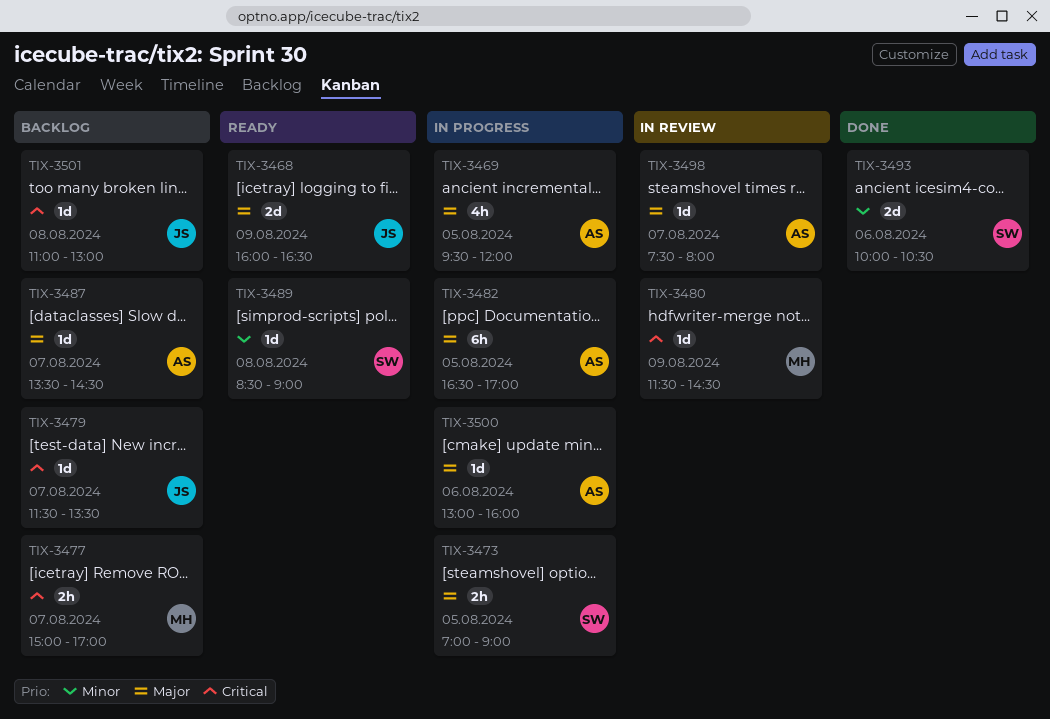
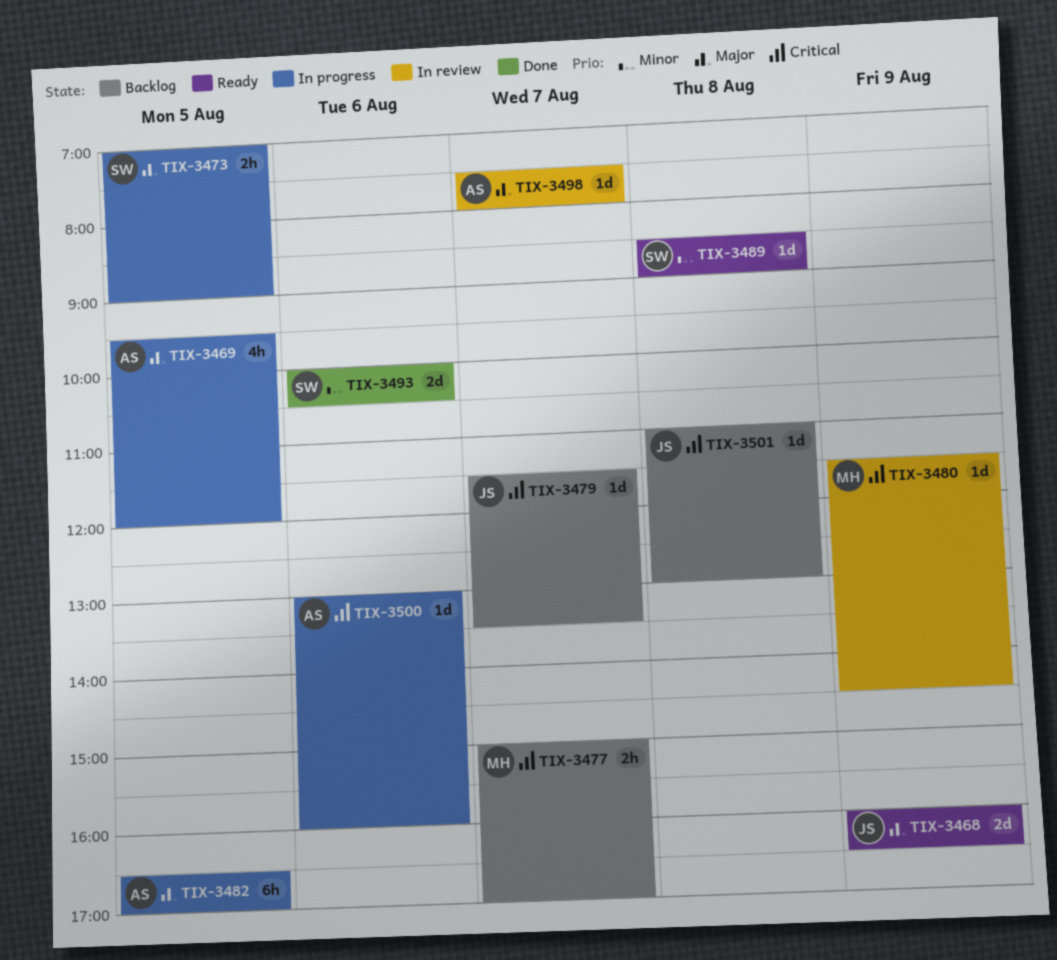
TIX-3487: present -> none
TIX-3500, priority: Major -> Critical

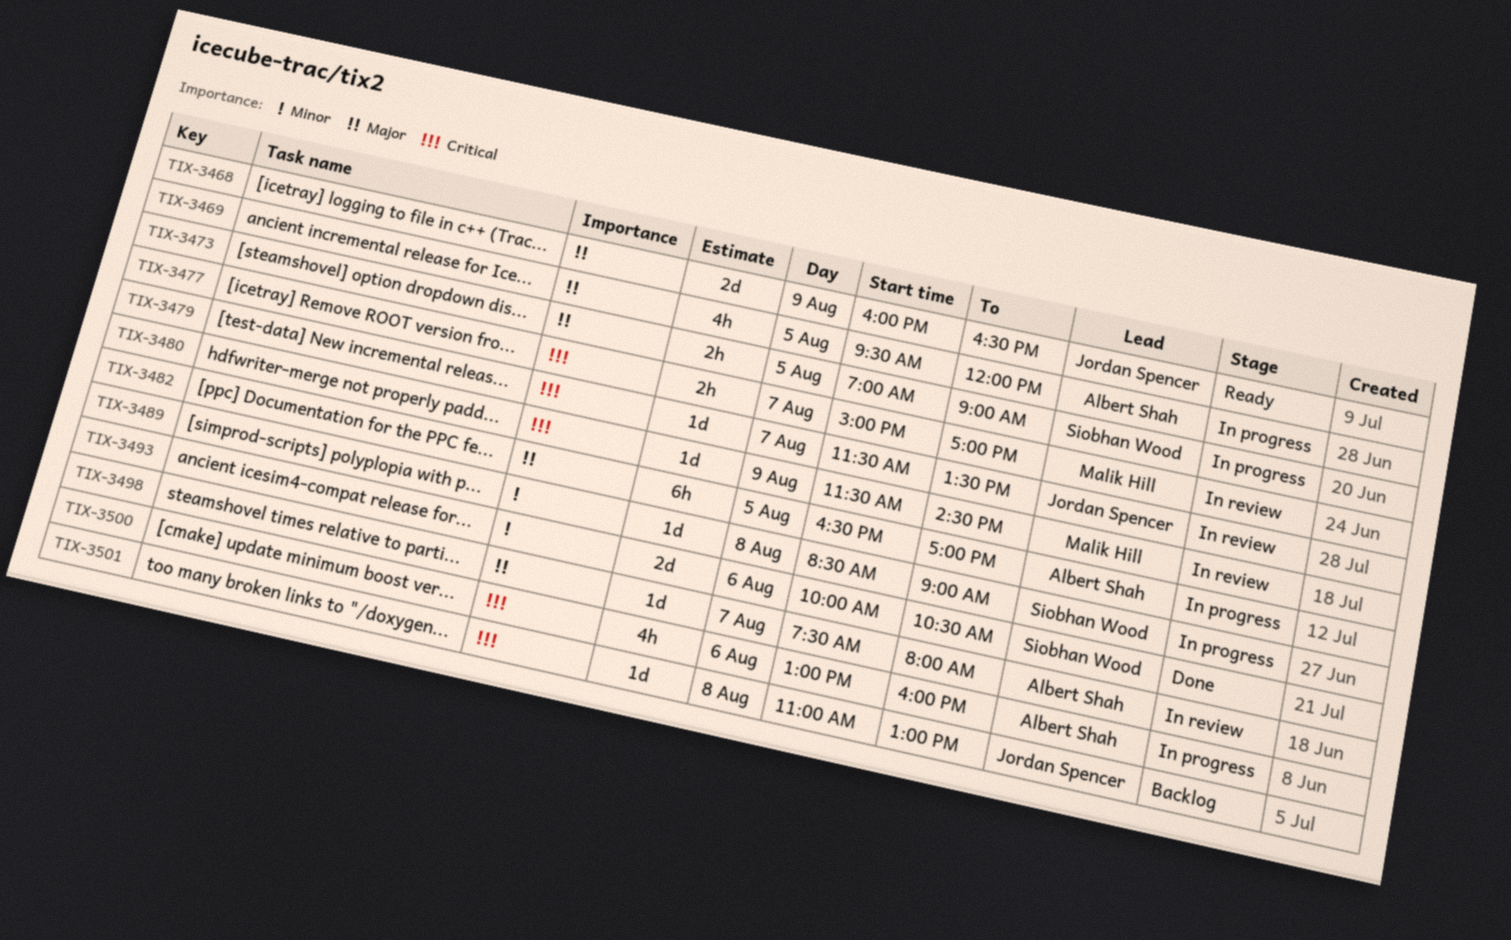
TIX-3477, status: Backlog -> In review
TIX-3479, status: Backlog -> In review
TIX-3489, status: Ready -> In progress
TIX-3500, estimate: 1d -> 4h

